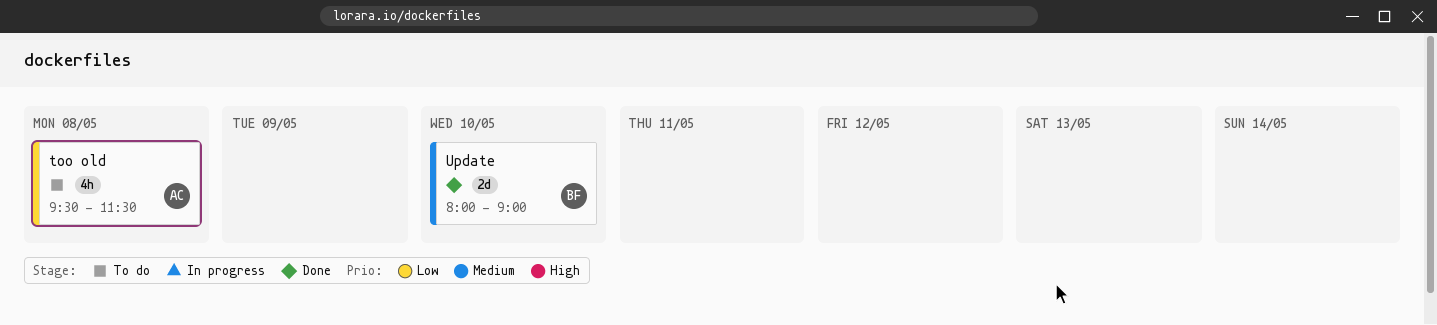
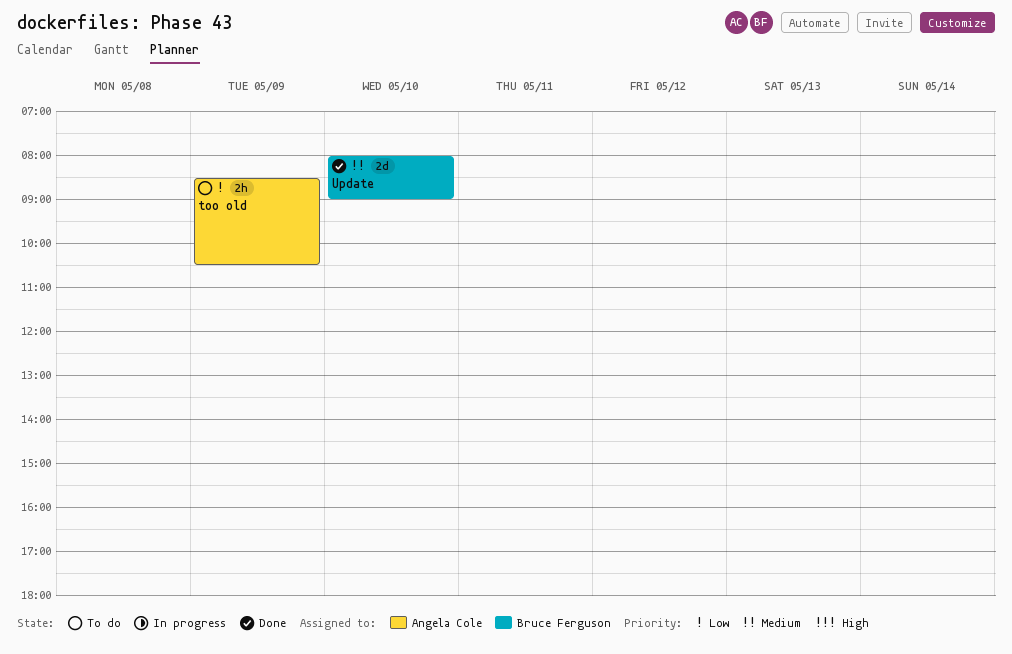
too old, estimate: 4h -> 2h
too old, day: May 8 -> May 9
too old, begins: 09:30 -> 08:30
too old, ends: 11:30 -> 10:30

